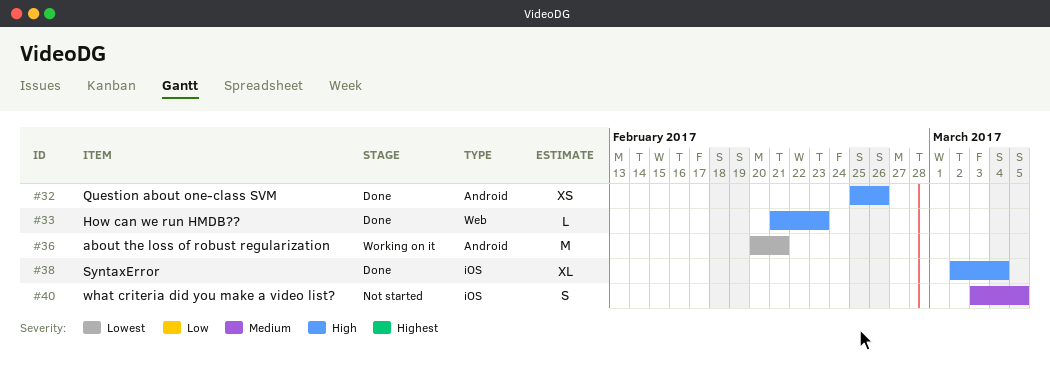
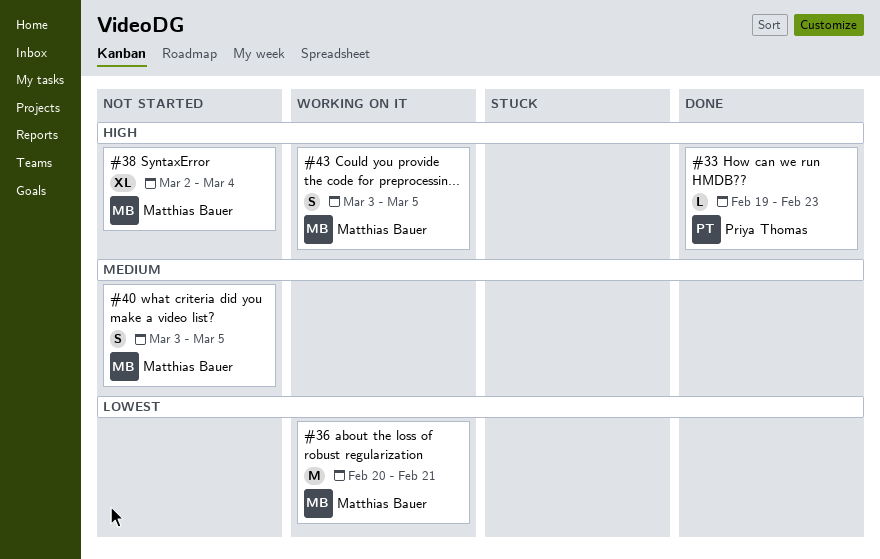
#32: present -> none
#33, start: Feb 21 -> Feb 19
#38, status: Done -> Not started
#43: none -> present

